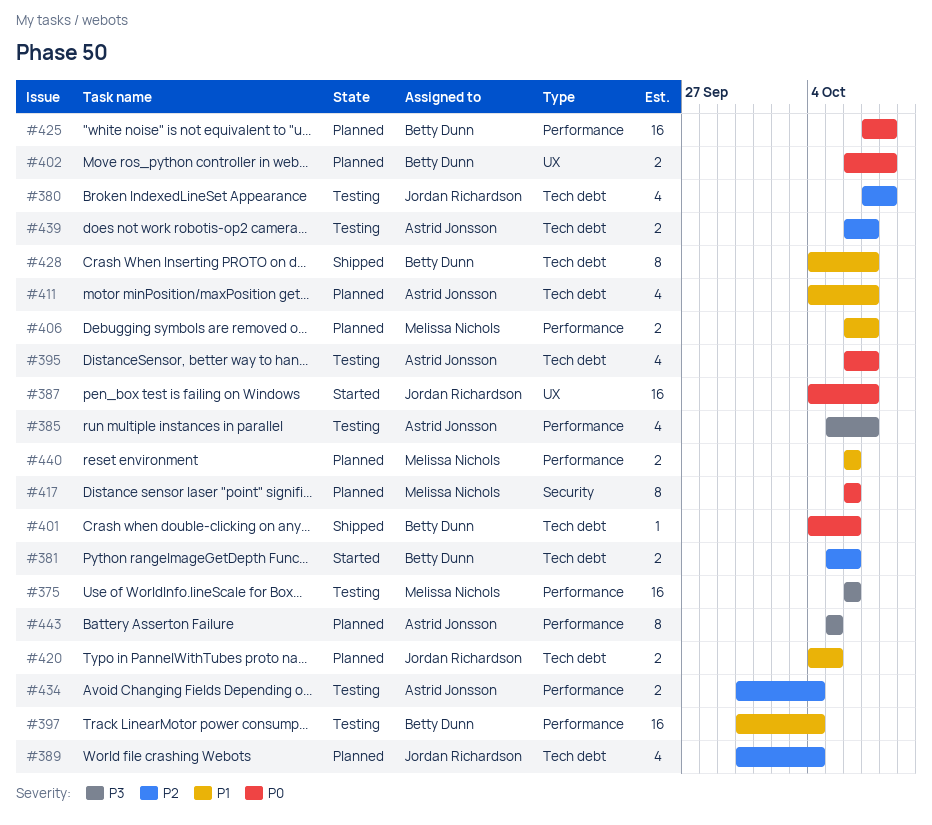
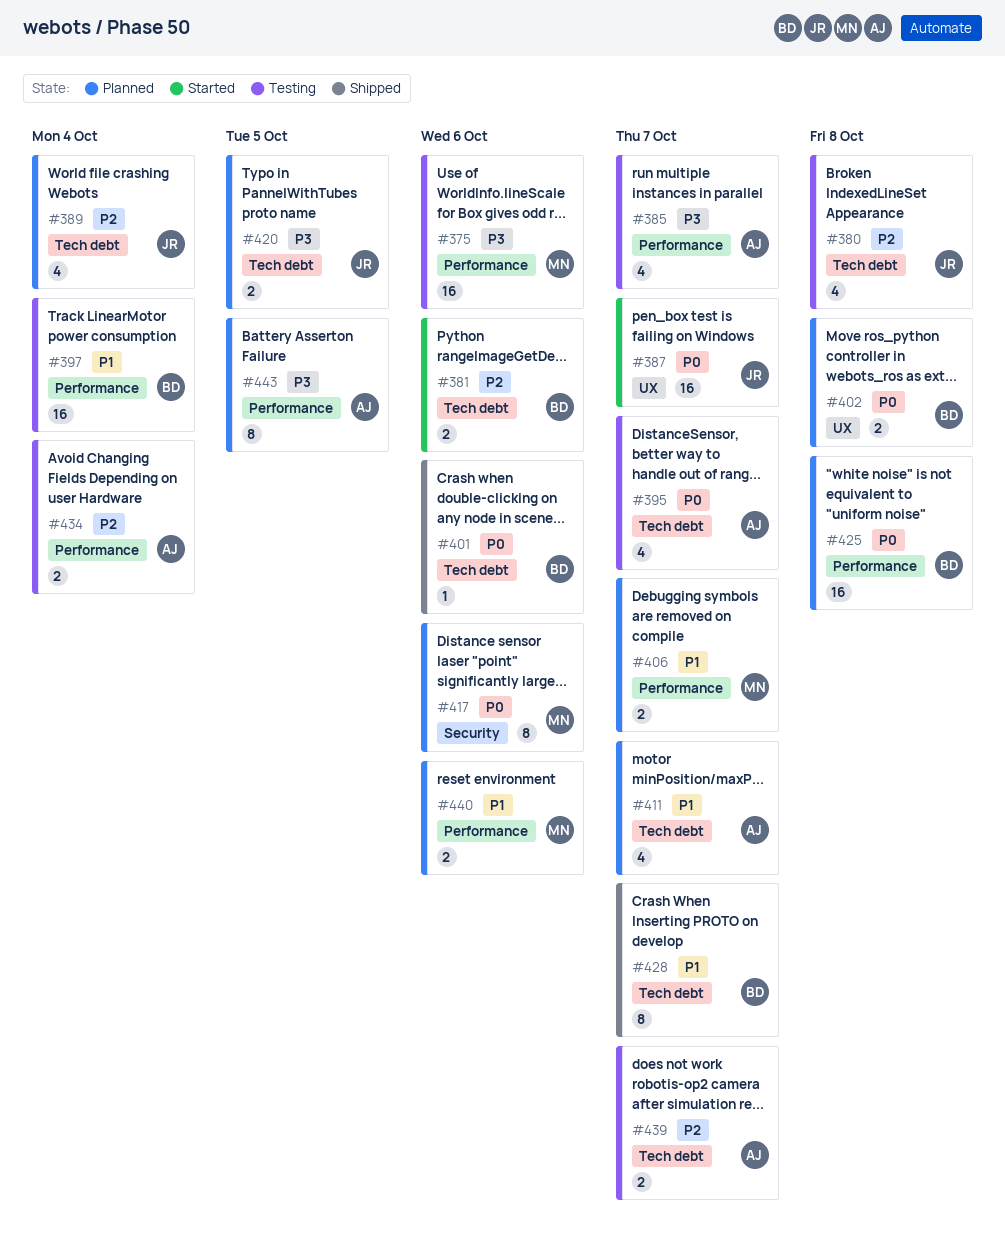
#420, priority: P1 -> P3

